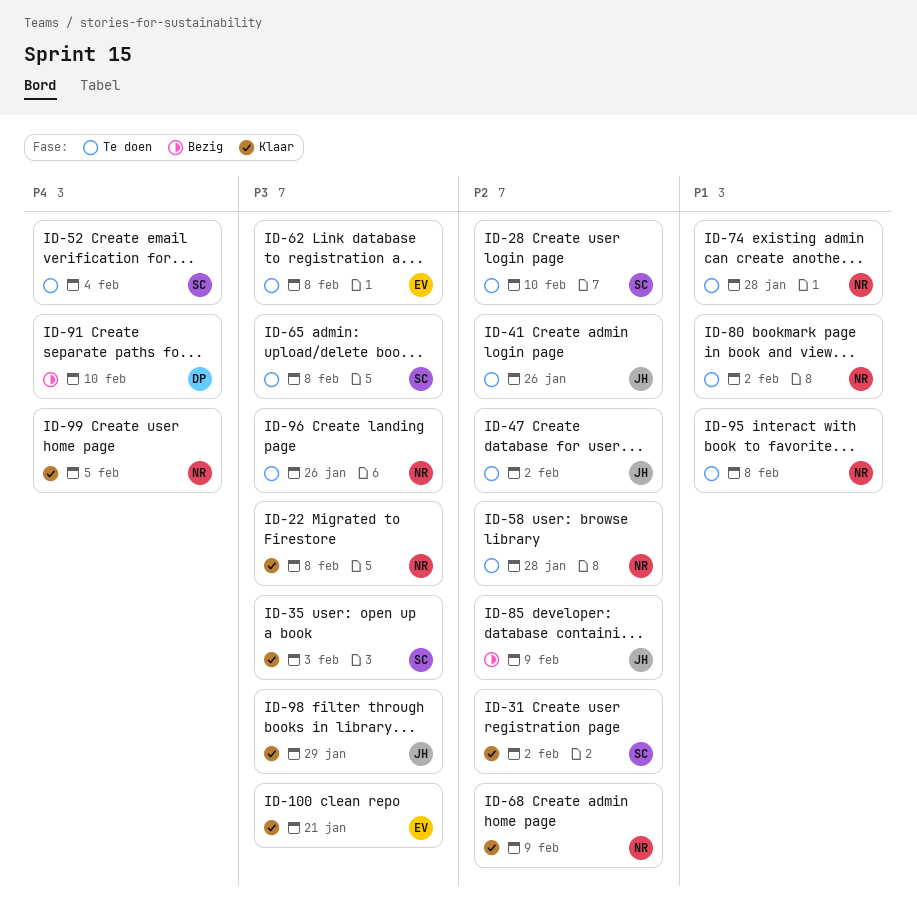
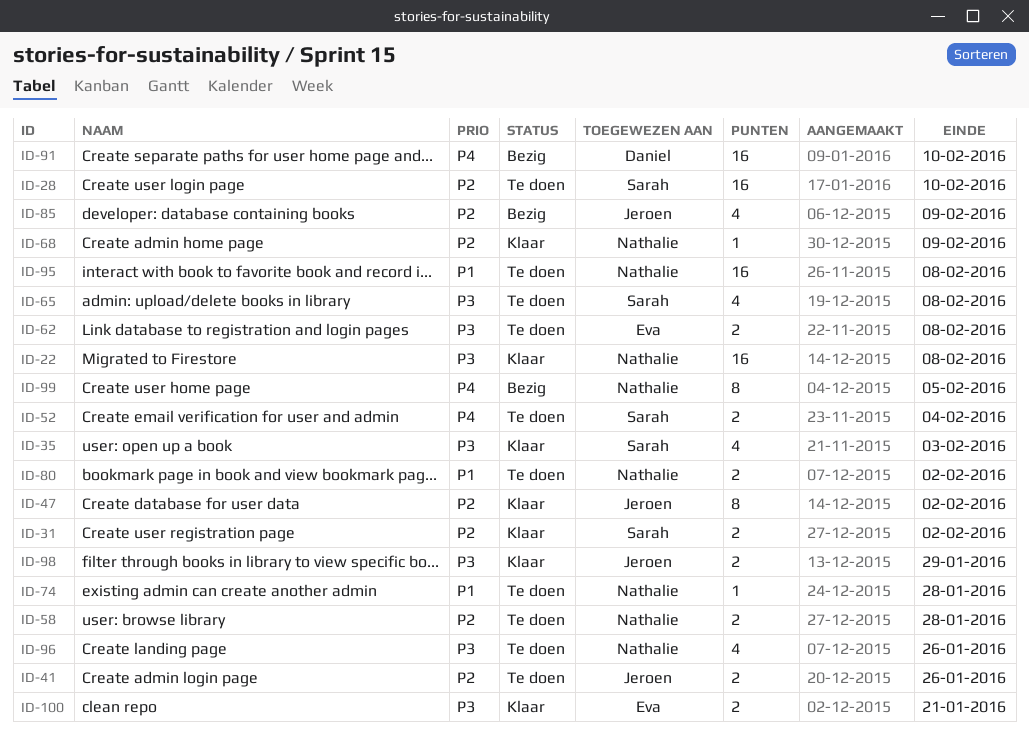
ID-47, status: Te doen -> Klaar
ID-99, status: Klaar -> Bezig

